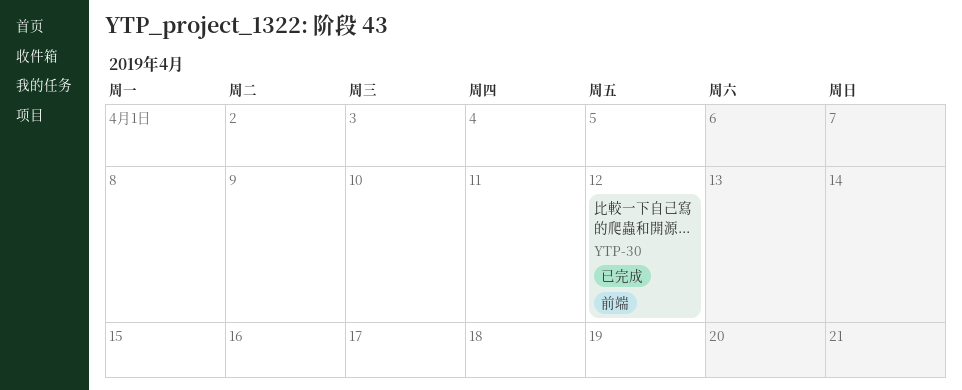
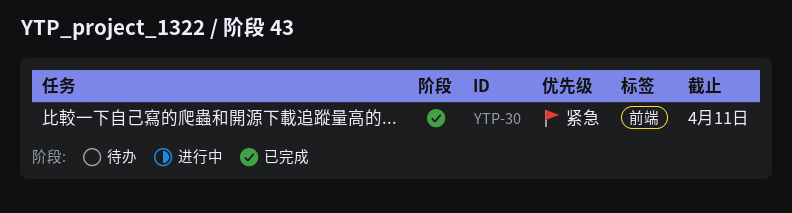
YTP-30, due: Apr 12 -> Apr 11

